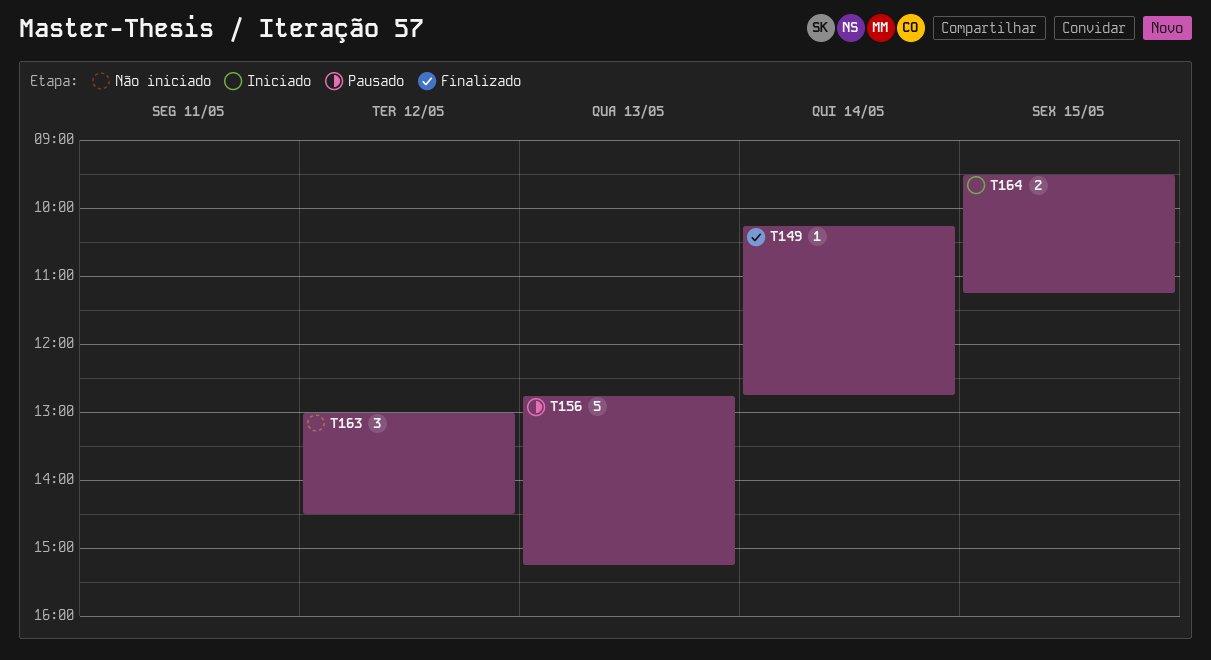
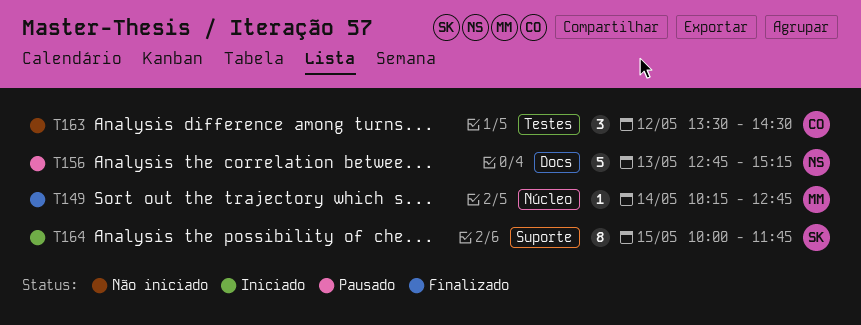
T163, begins: 13:00 -> 13:30
T164, estimate: 2 -> 8
T164, begins: 09:30 -> 10:00
T164, ends: 11:15 -> 11:45

